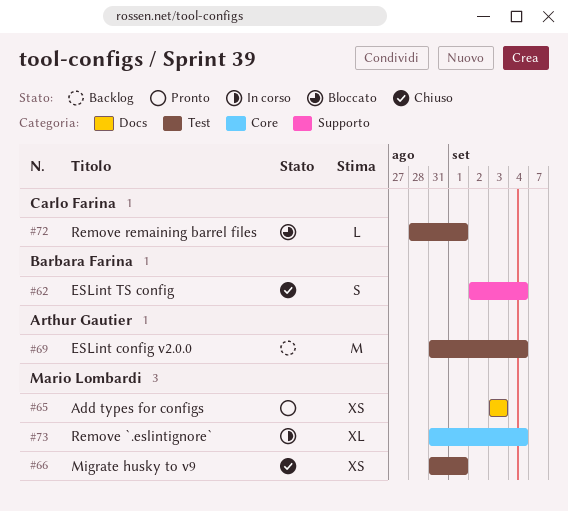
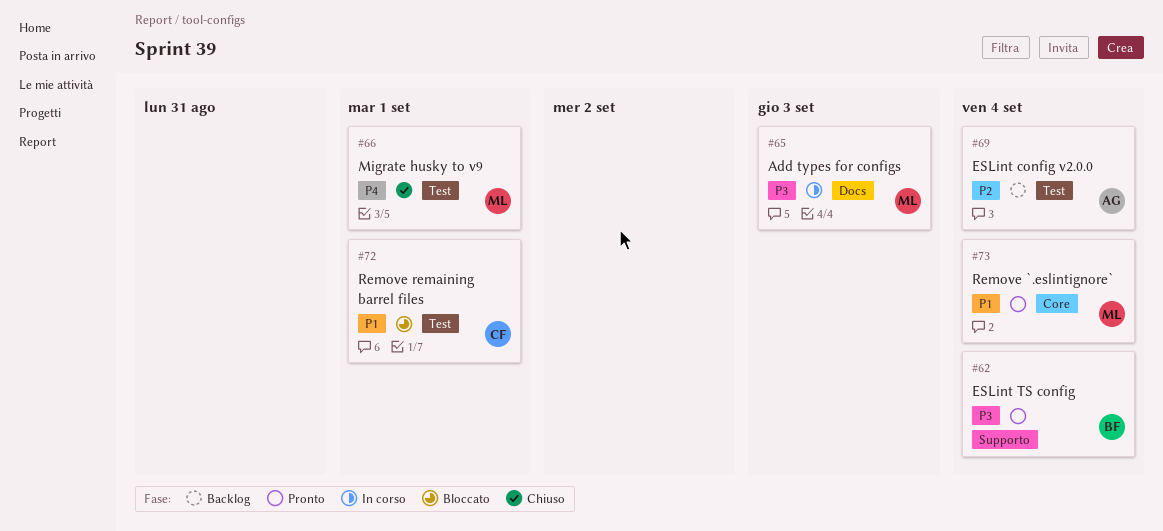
#62, status: Chiuso -> Pronto
#65, status: Pronto -> In corso
#73, status: In corso -> Pronto

